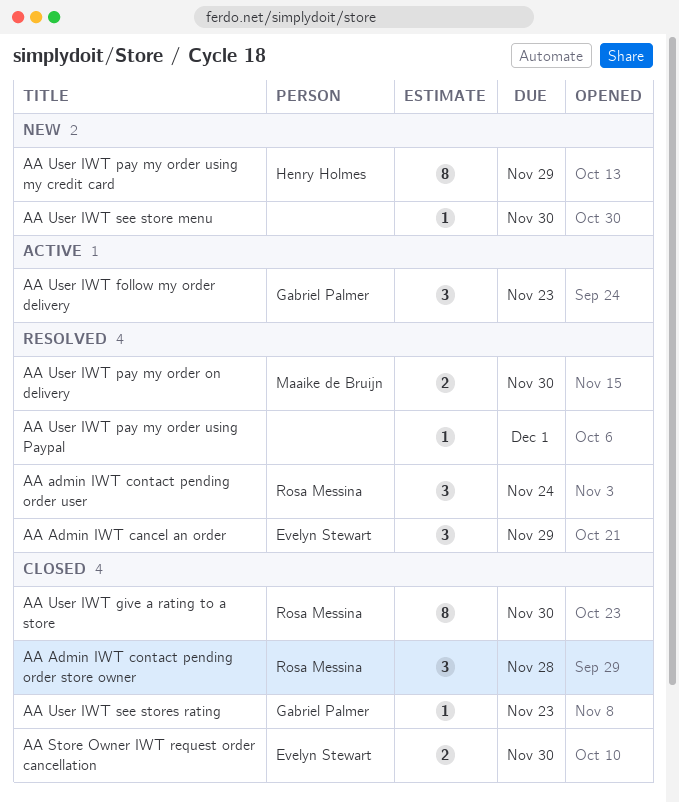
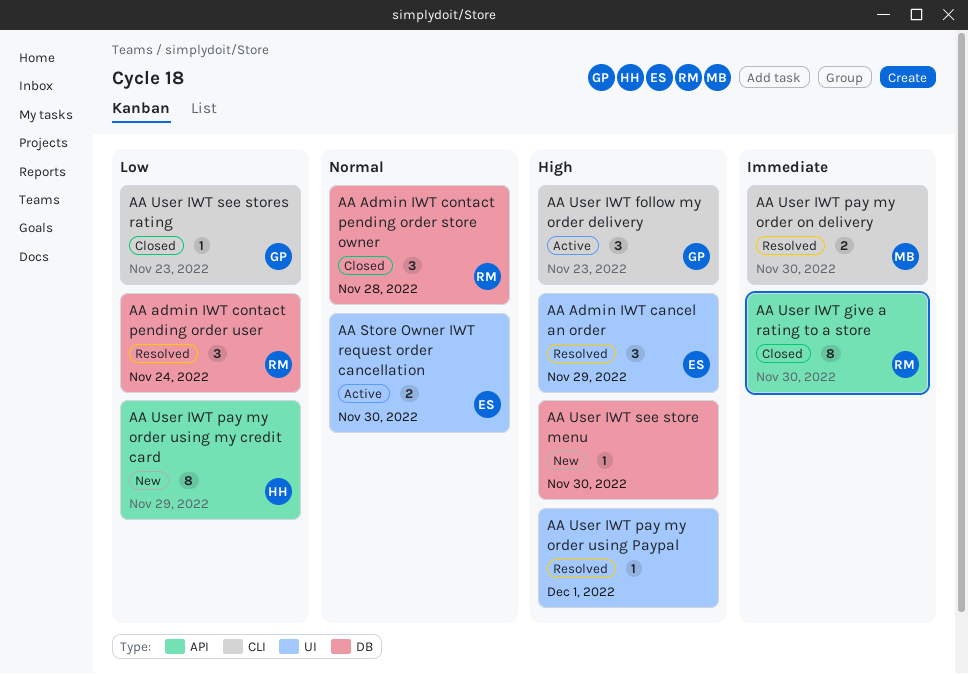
AA Store Owner IWT request order cancellation, status: Closed -> Active

